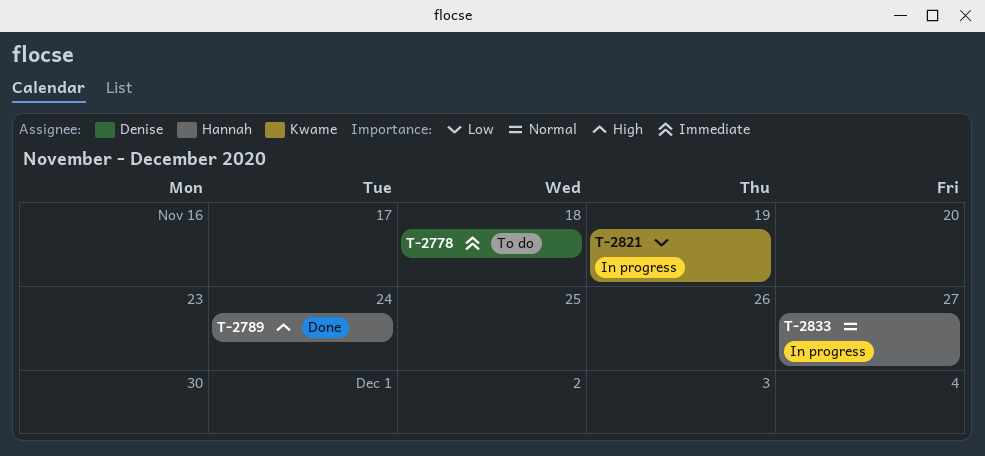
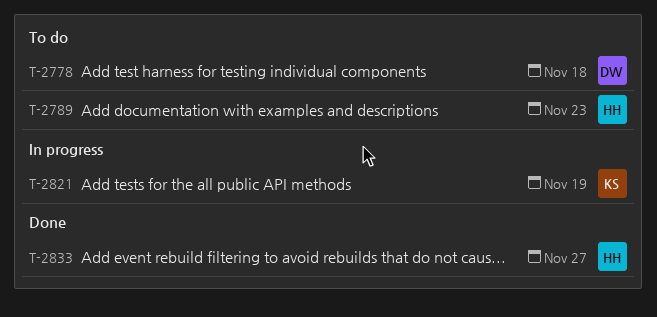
T-2789, status: Done -> To do
T-2789, due: Nov 24 -> Nov 23
T-2833, status: In progress -> Done

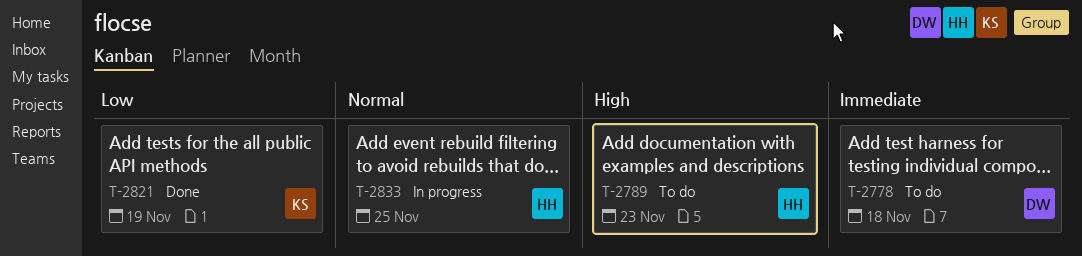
T-2821, status: In progress -> Done
T-2833, status: Done -> In progress
T-2833, due: Nov 27 -> Nov 25

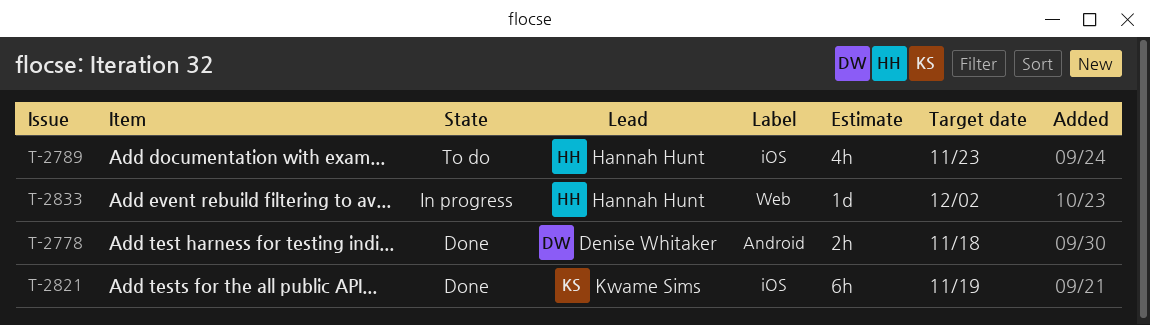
T-2778, status: To do -> Done
T-2833, due: Nov 25 -> Dec 2

